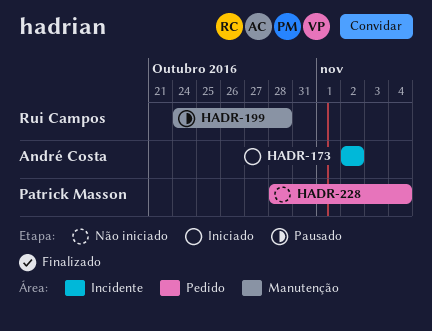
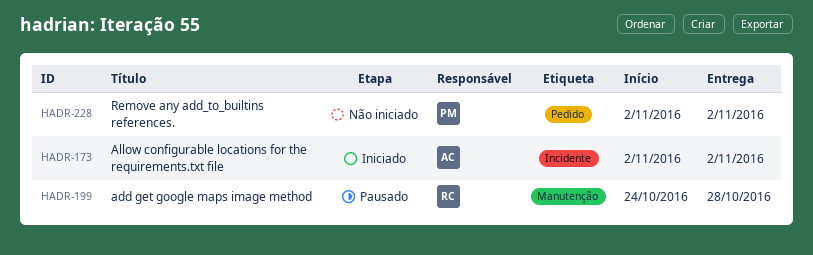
HADR-228, start: Oct 28 -> Nov 2
HADR-228, due: Nov 4 -> Nov 2

